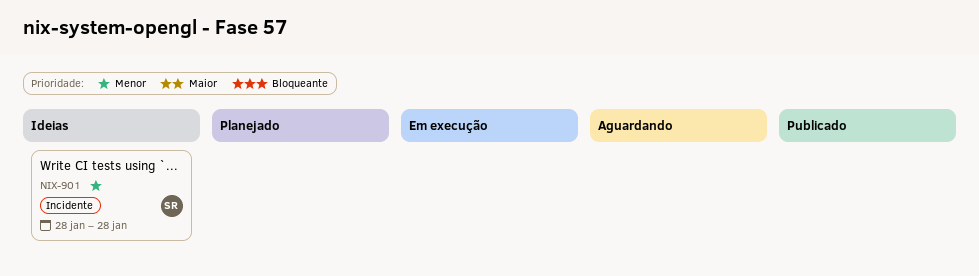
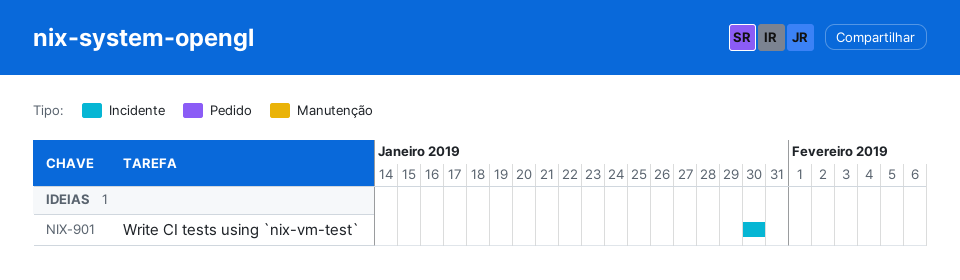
NIX-901, start: Jan 28 -> Jan 30
NIX-901, due: Jan 28 -> Jan 30

